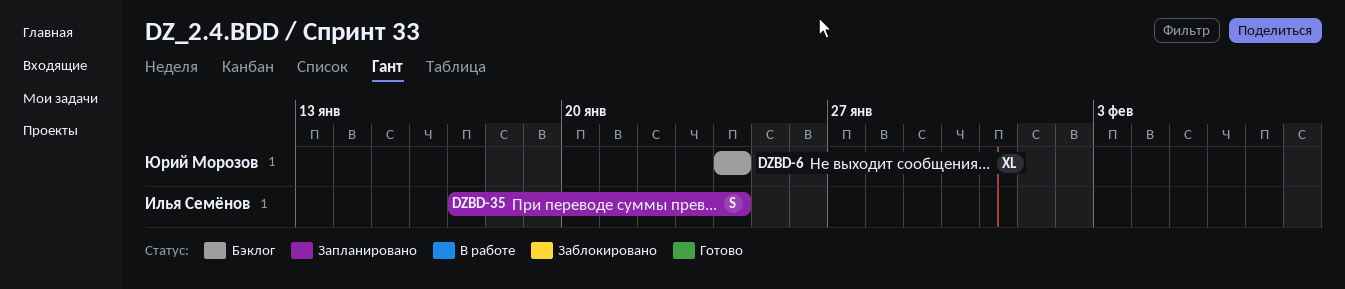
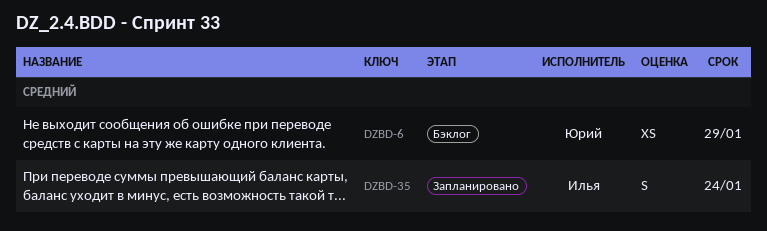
DZBD-6, estimate: XL -> XS
DZBD-6, due: Jan 24 -> Jan 29

